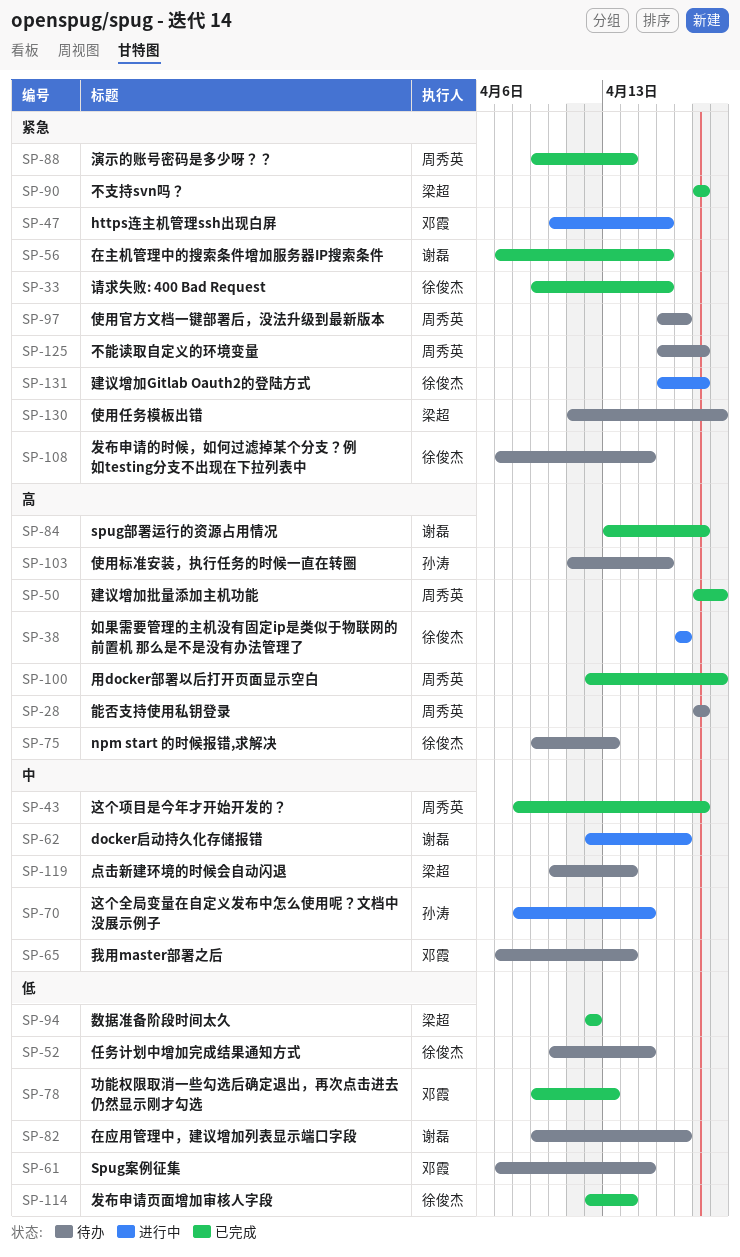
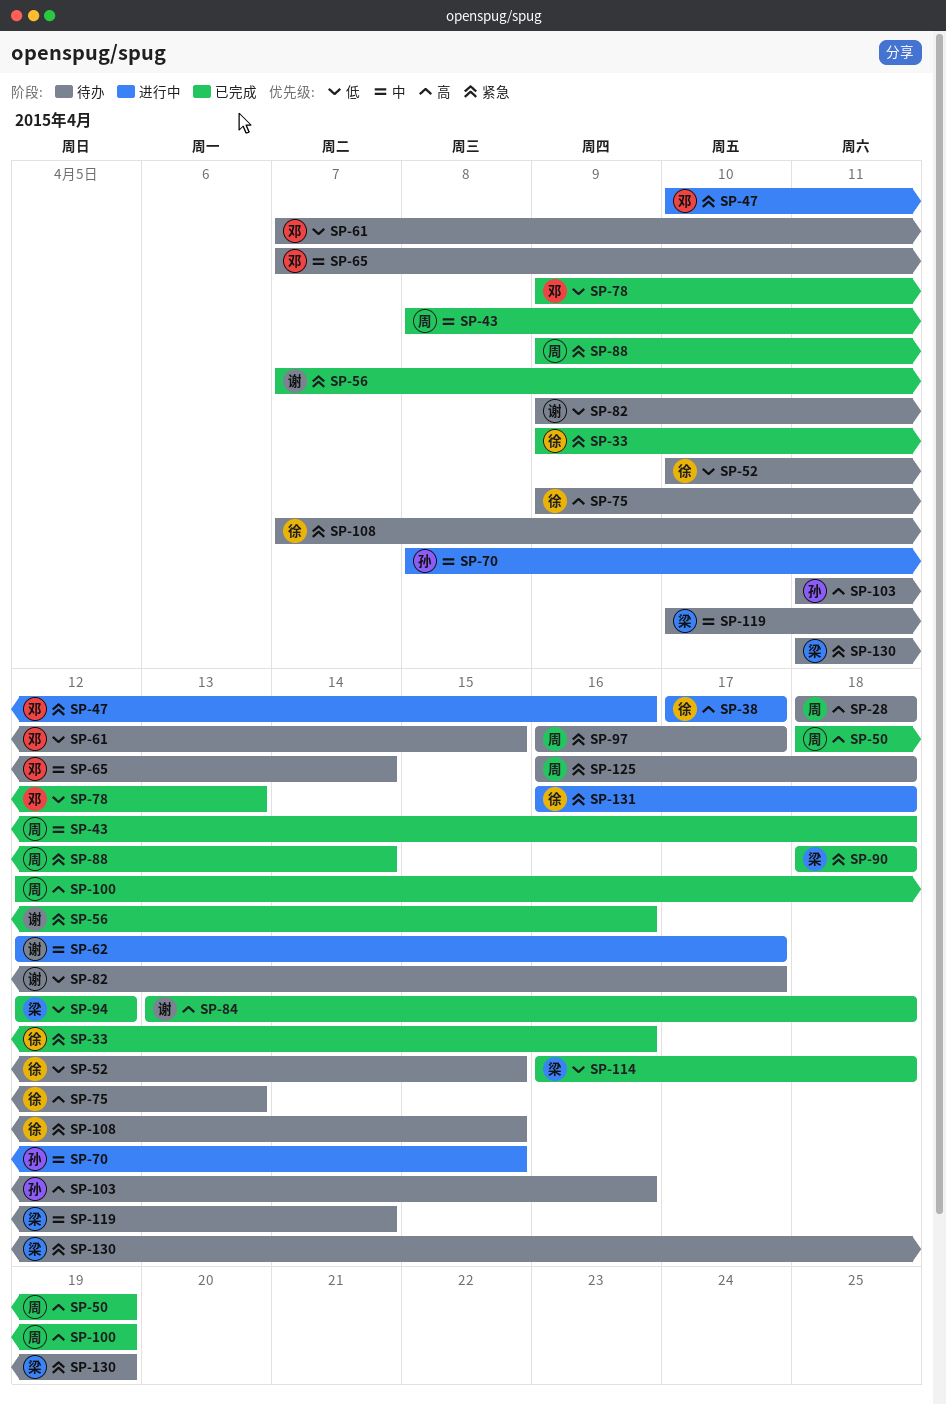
SP-114, owner: 徐俊杰 -> 梁超
SP-114, start: Apr 12 -> Apr 16
SP-114, due: Apr 14 -> Apr 18

